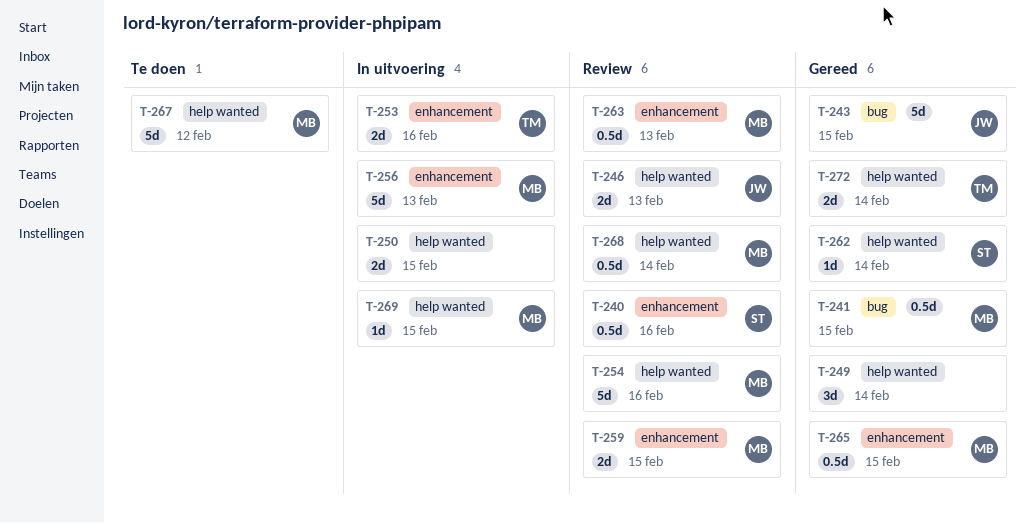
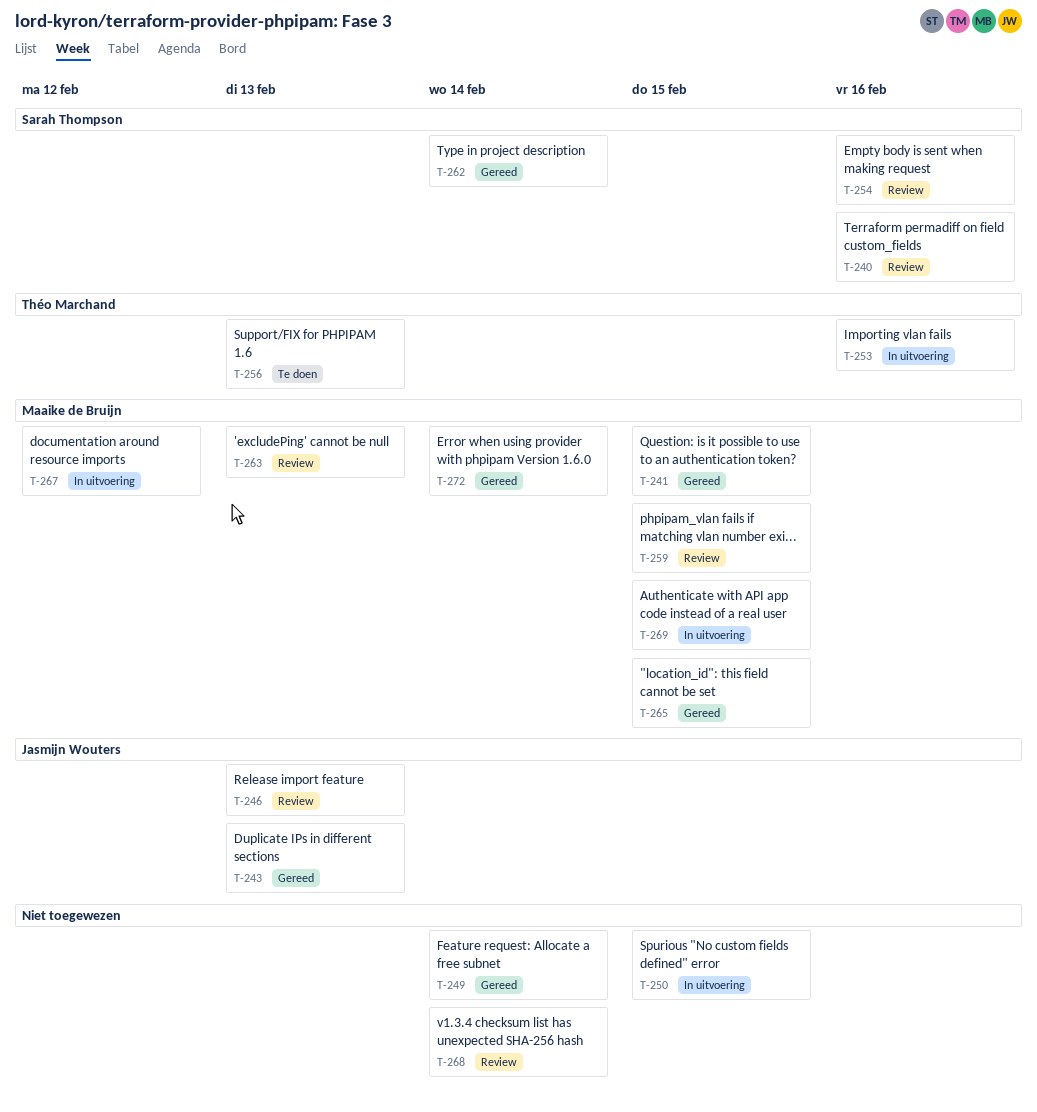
T-243, due: Feb 15 -> Feb 13
T-254, owner: Maaike de Bruijn -> Sarah Thompson
T-256, status: In uitvoering -> Te doen
T-256, owner: Maaike de Bruijn -> Théo Marchand
T-267, status: Te doen -> In uitvoering
T-268, owner: Maaike de Bruijn -> none
T-272, owner: Théo Marchand -> Maaike de Bruijn

